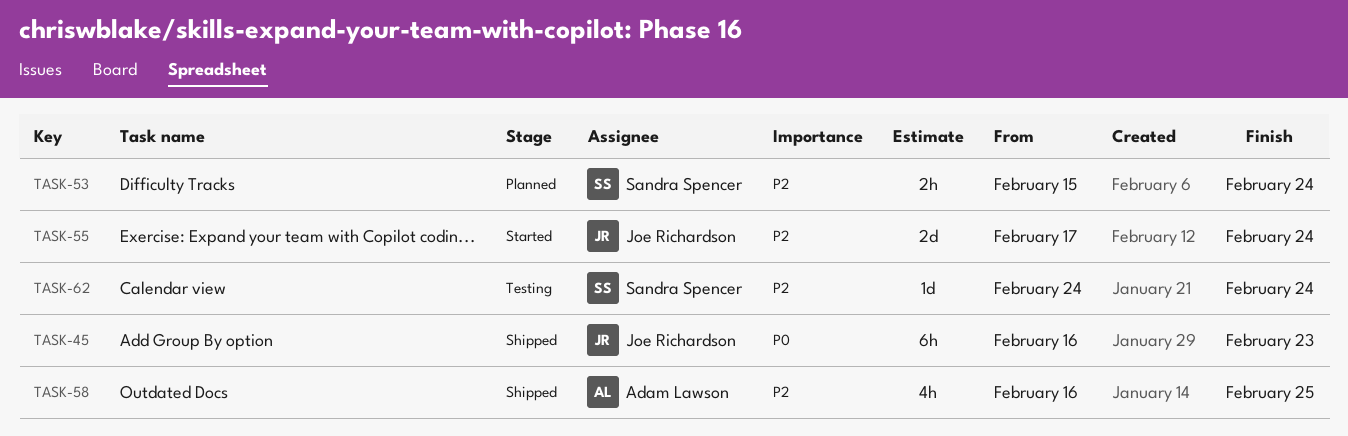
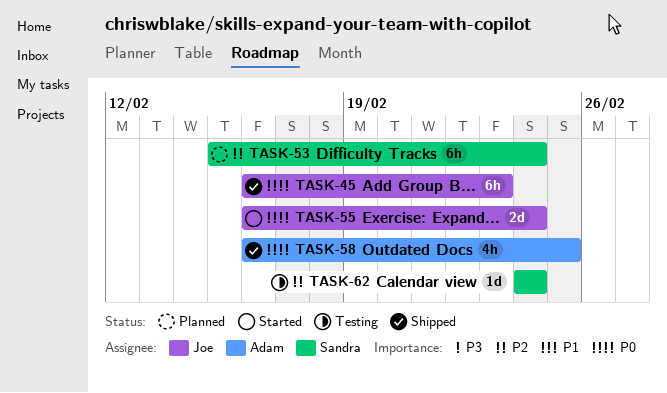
TASK-53, estimate: 2h -> 6h
TASK-55, priority: P2 -> P0
TASK-55, start: Feb 17 -> Feb 16
TASK-58, priority: P2 -> P0

